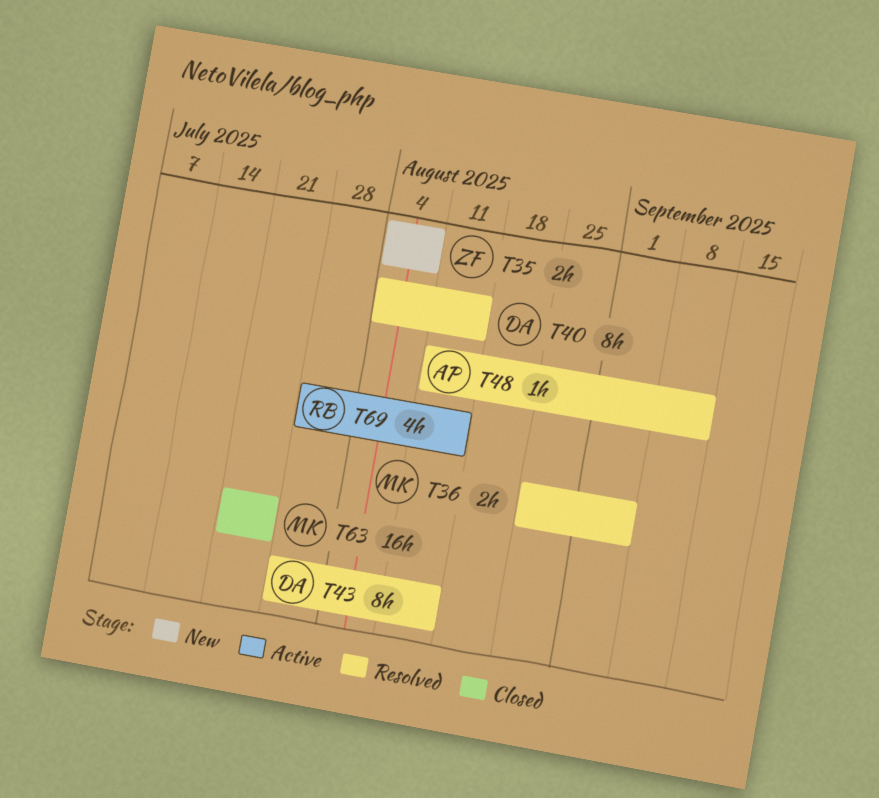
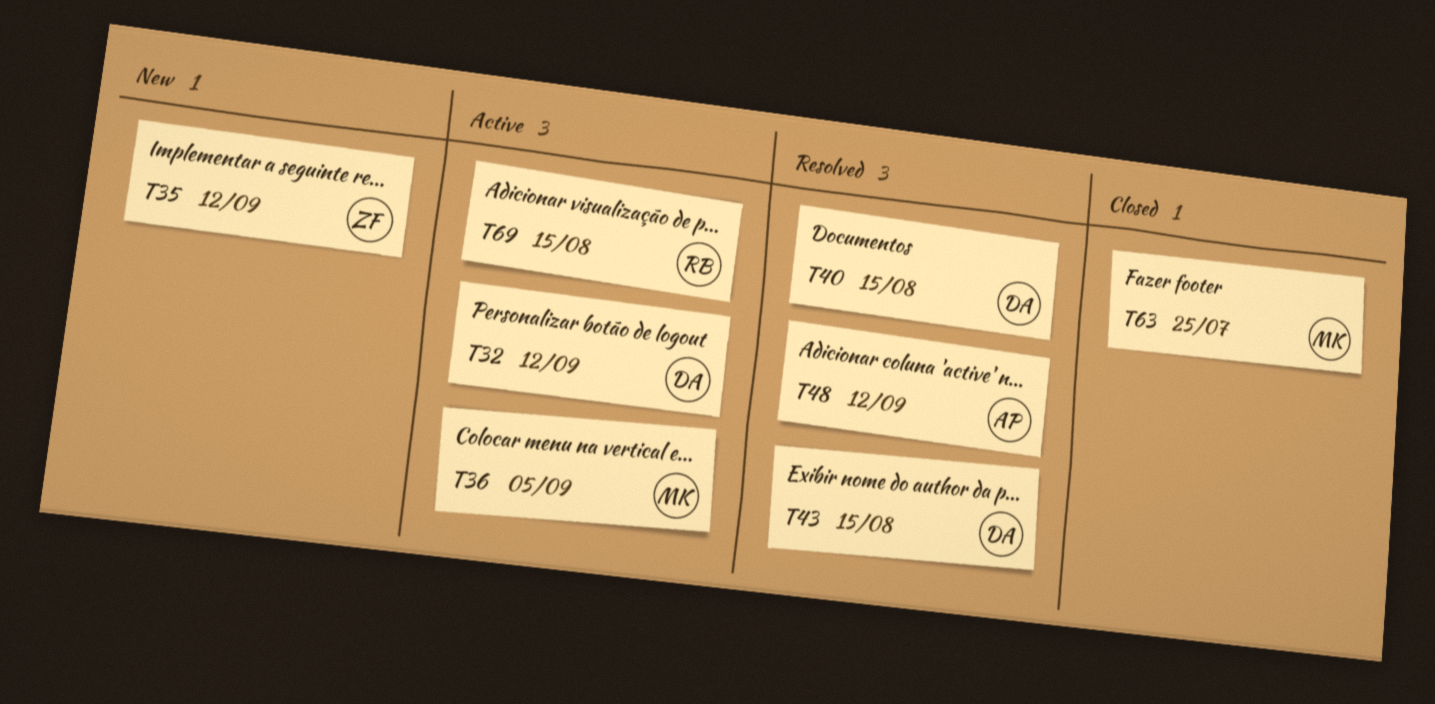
T32: none -> present
T35, due: Aug 8 -> Sep 12
T36, status: Resolved -> Active

